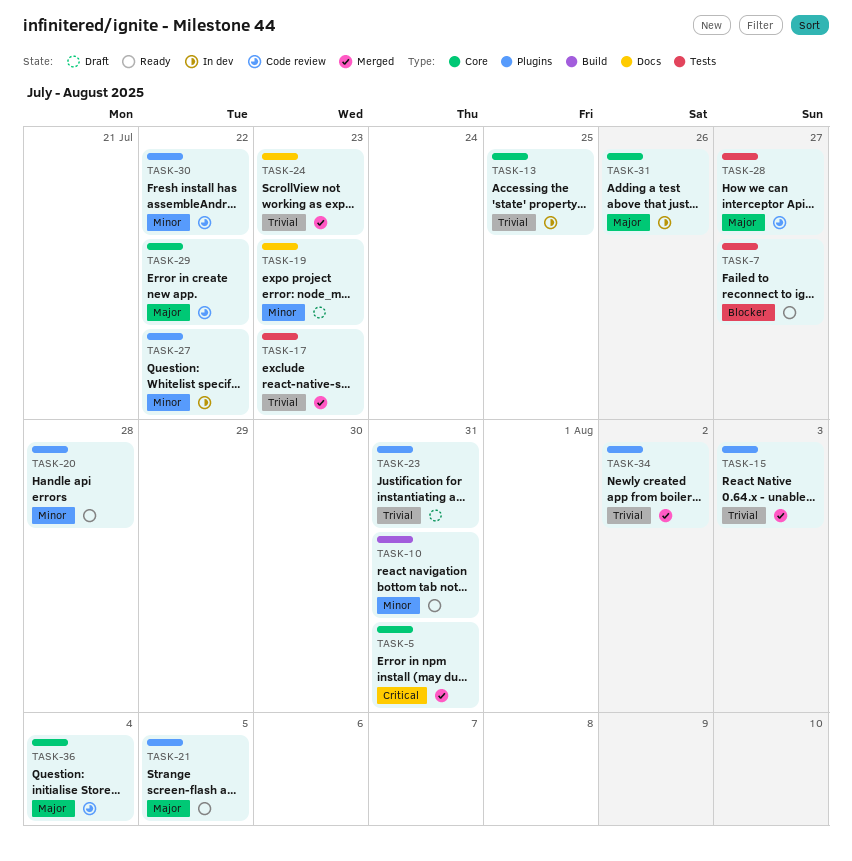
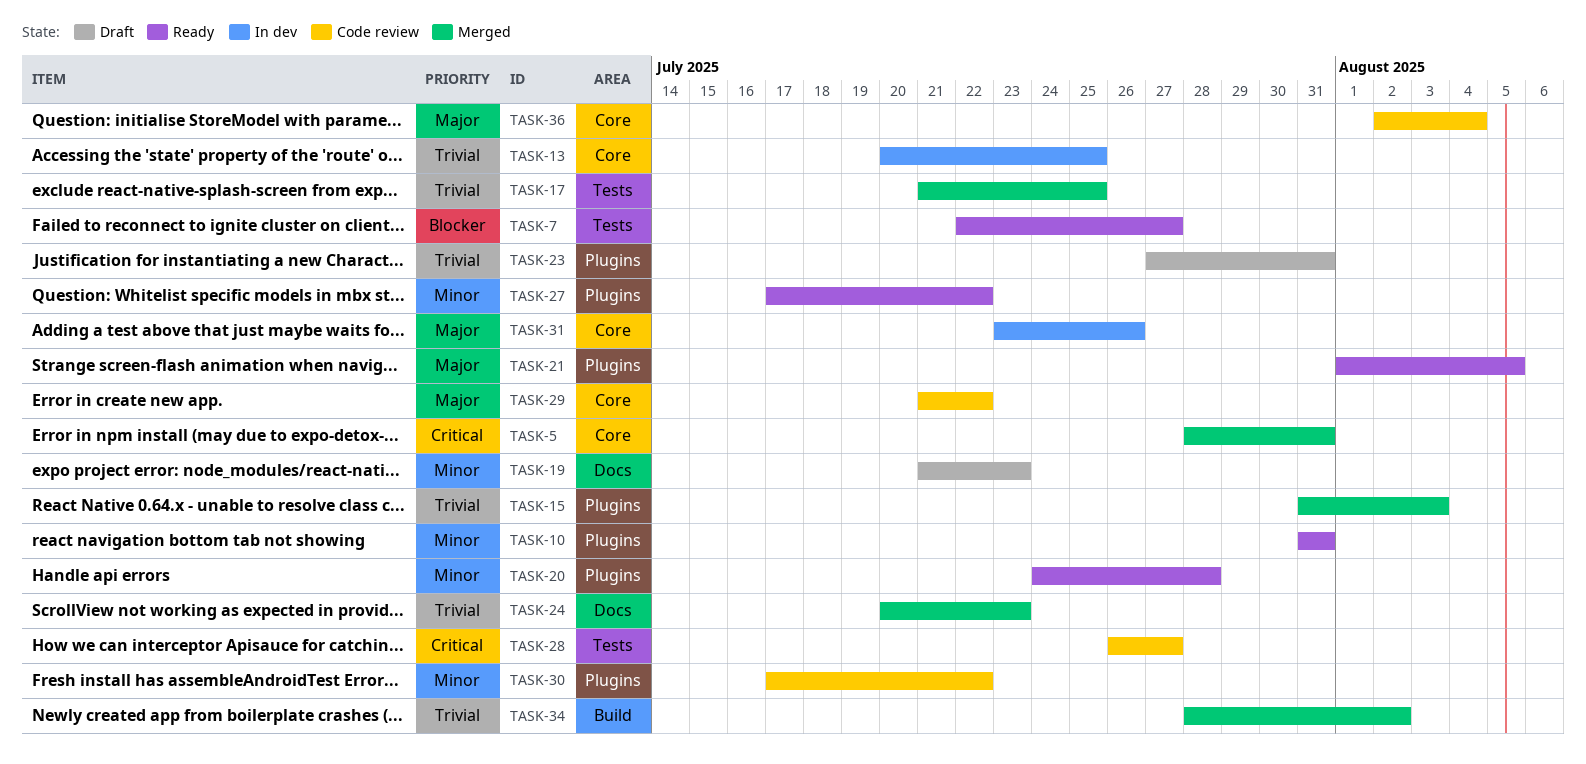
TASK-10, label: Build -> Plugins
TASK-17, due: Jul 23 -> Jul 25
TASK-27, status: In dev -> Ready
TASK-28, priority: Major -> Critical
TASK-34, label: Plugins -> Build

